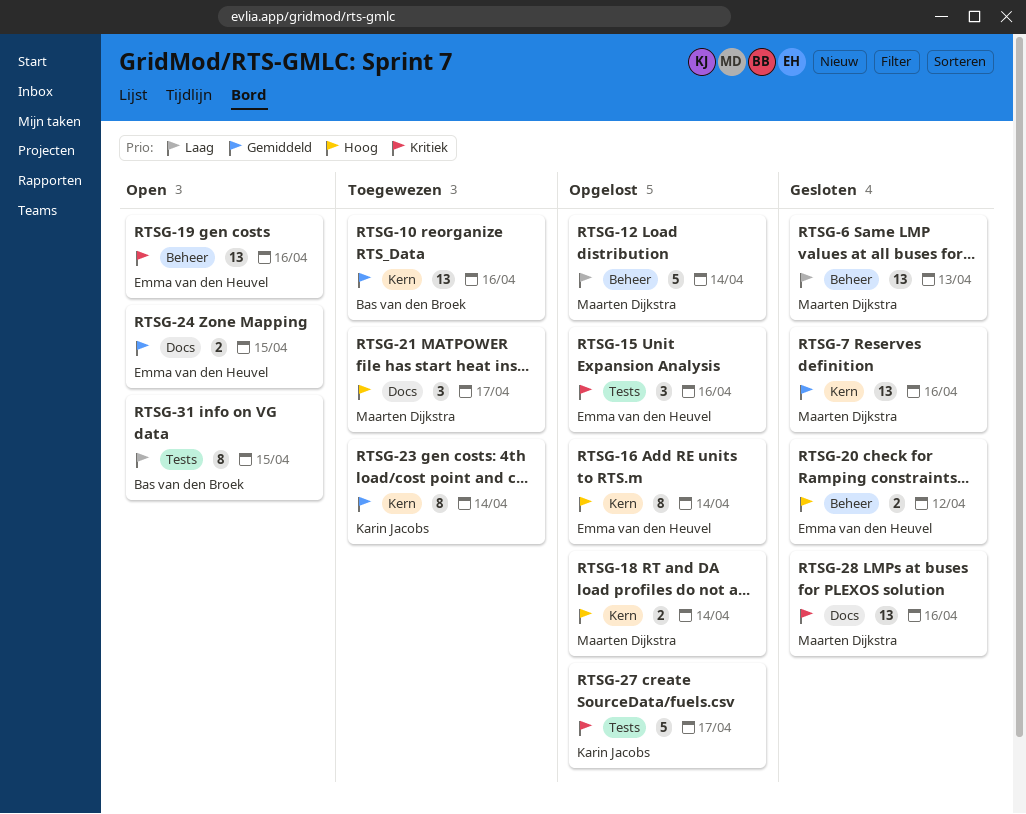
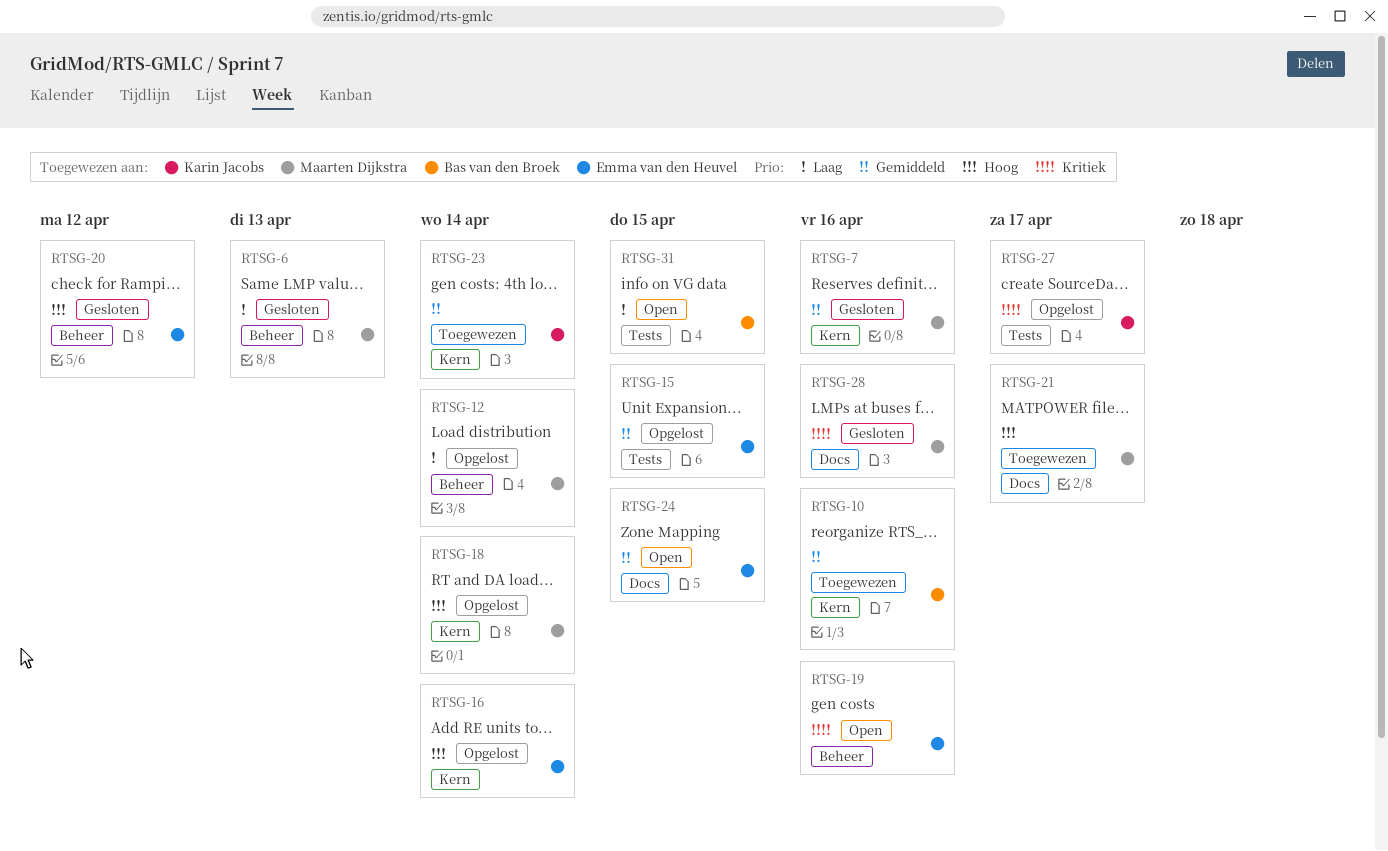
RTSG-15, priority: Kritiek -> Gemiddeld
RTSG-15, due: Apr 16 -> Apr 15

